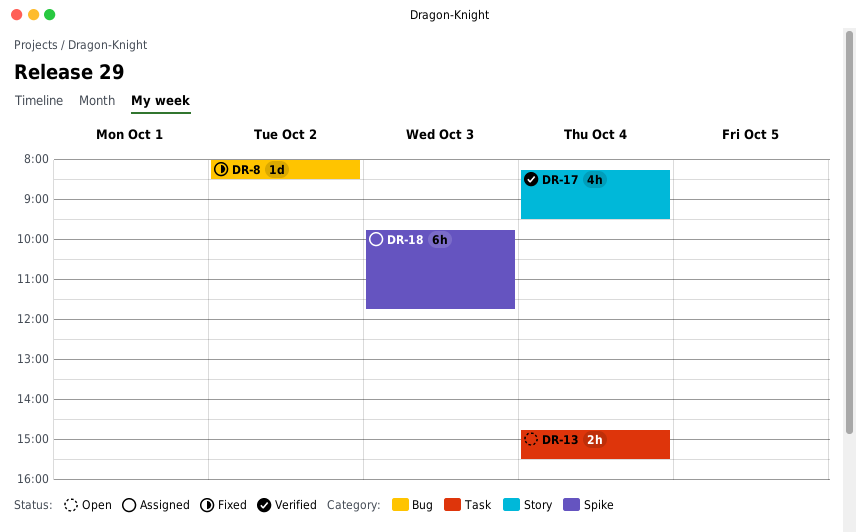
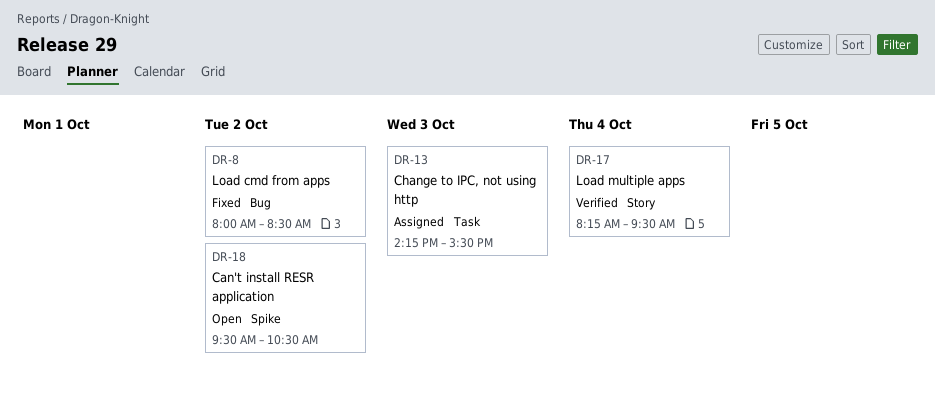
DR-13, status: Open -> Assigned
DR-13, day: Oct 4 -> Oct 3
DR-13, begins: 14:45 -> 14:15
DR-18, status: Assigned -> Open
DR-18, day: Oct 3 -> Oct 2
DR-18, begins: 09:45 -> 09:30
DR-18, ends: 11:45 -> 10:30

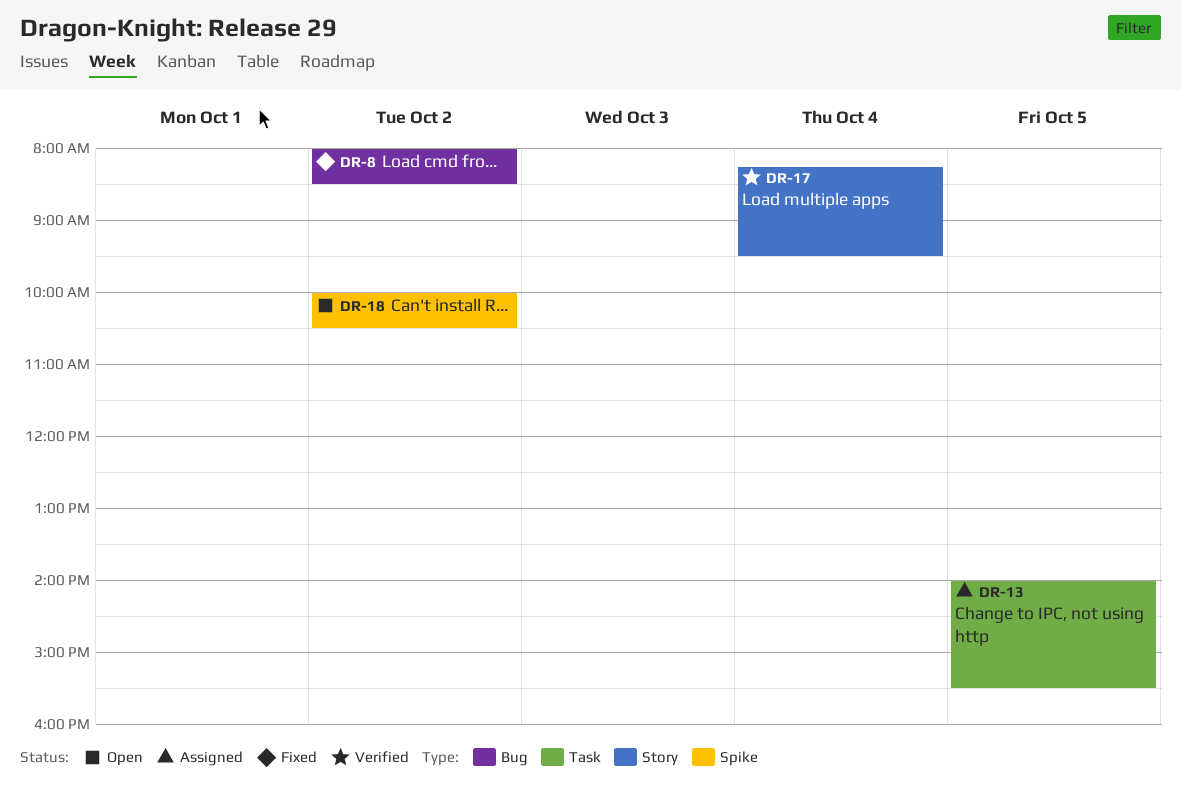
DR-13, day: Oct 3 -> Oct 5
DR-13, begins: 14:15 -> 14:00
DR-18, begins: 09:30 -> 10:00

